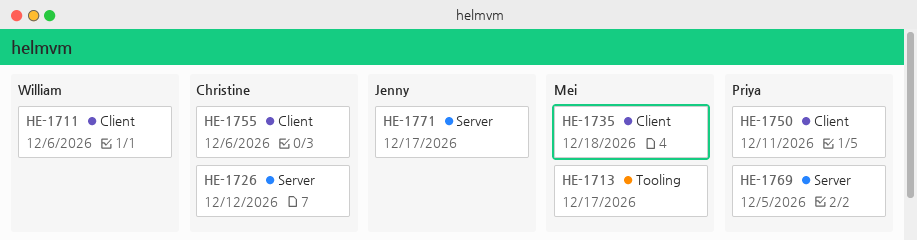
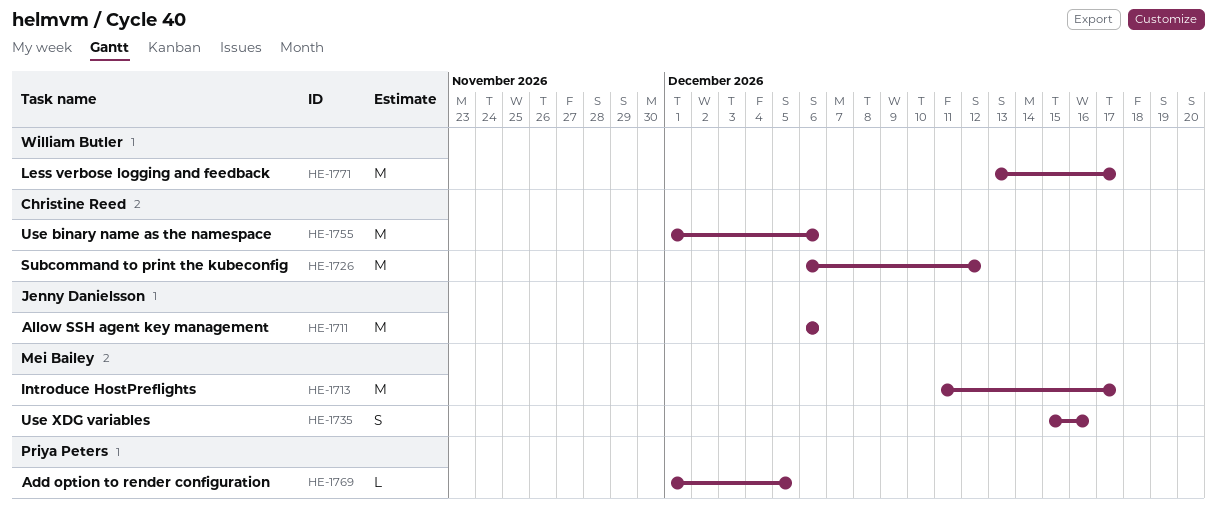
HE-1711, owner: William Butler -> Jenny Danielsson
HE-1735, due: Dec 18 -> Dec 16
HE-1750: present -> none
HE-1771, owner: Jenny Danielsson -> William Butler

